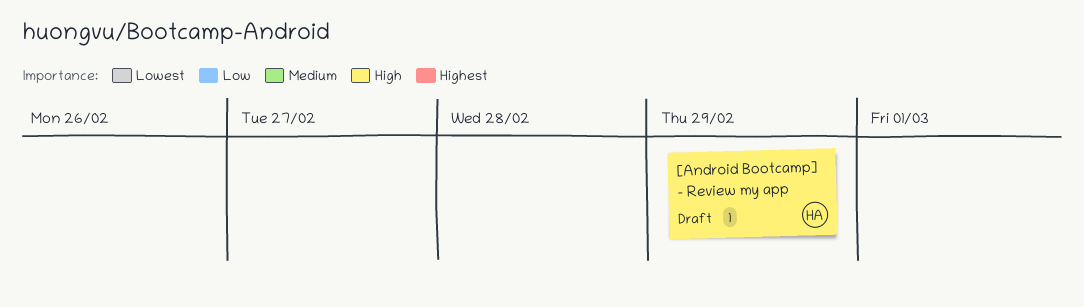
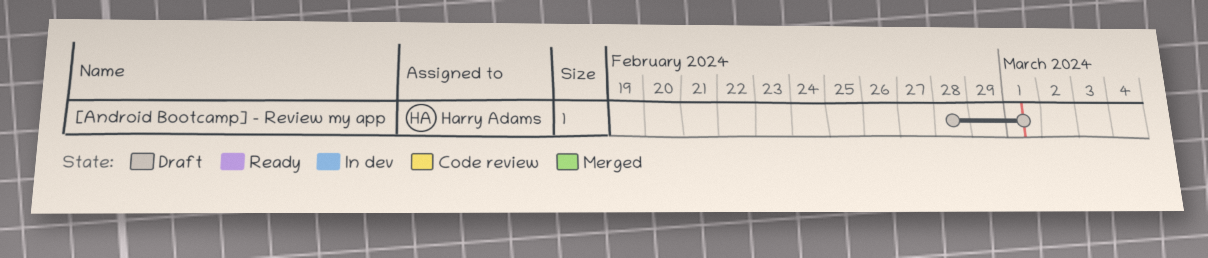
[Android Bootcamp] - Review my app, due: Feb 29 -> Mar 1

